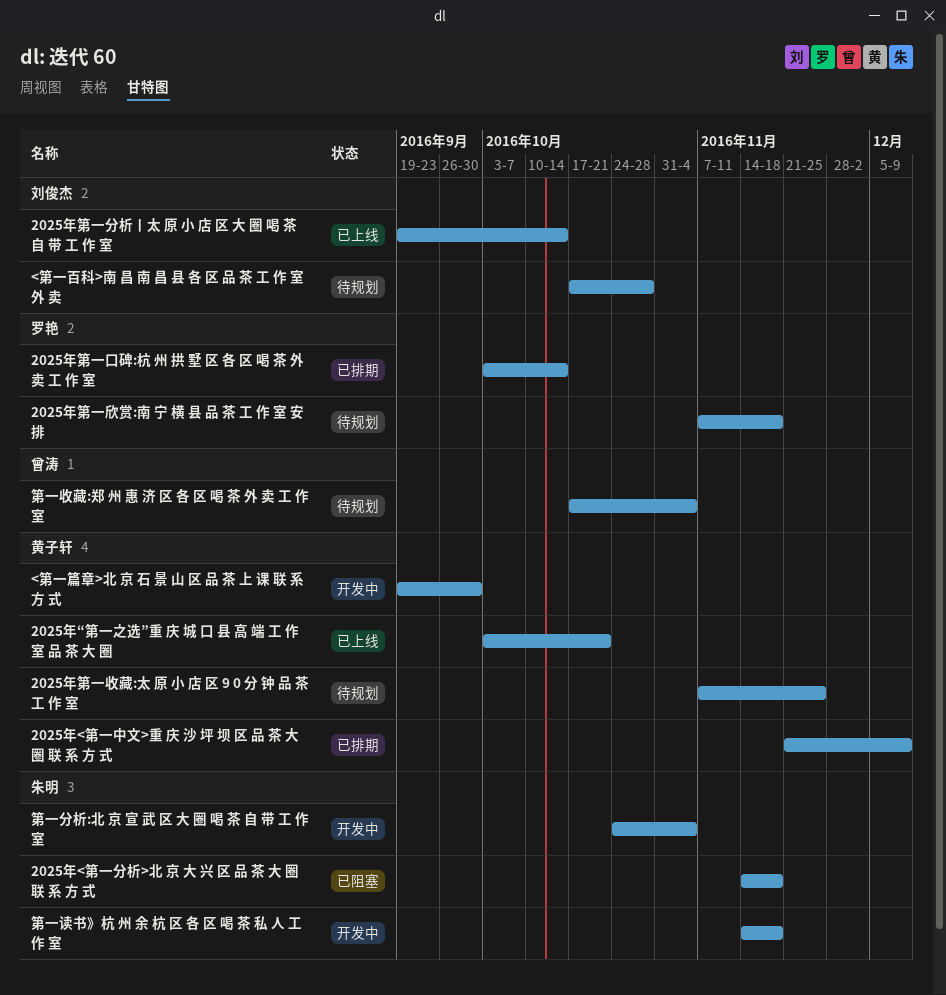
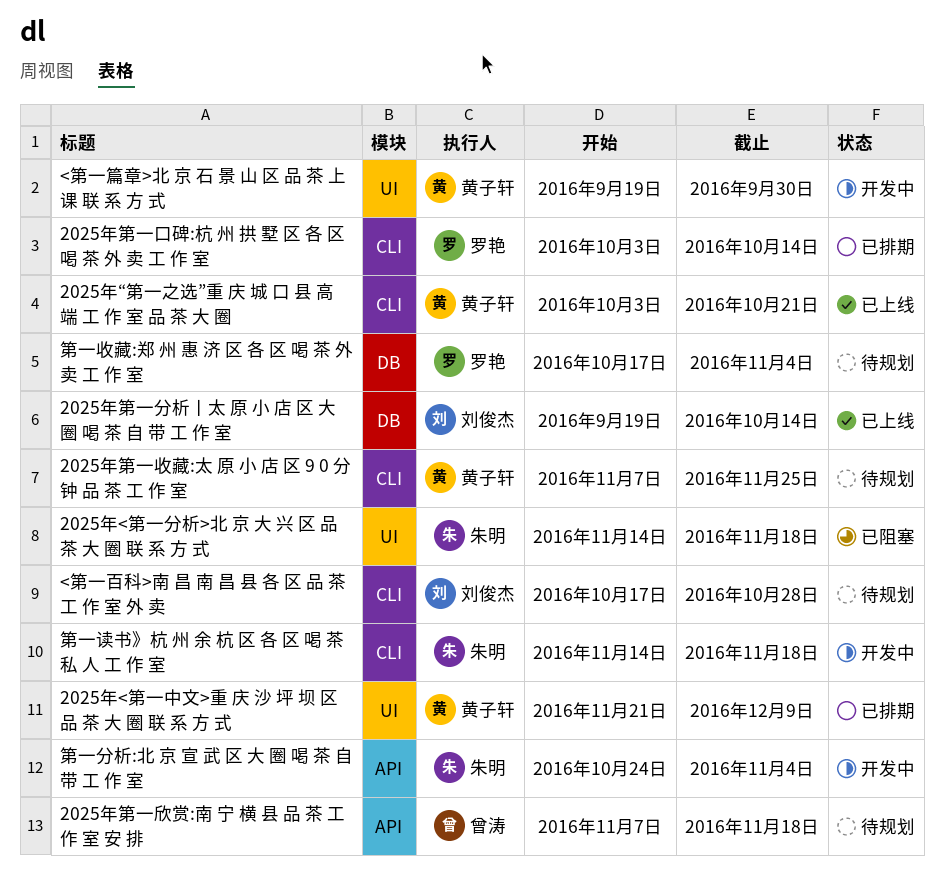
2025年第一欣赏:南 宁 横 县 品 茶 工 作 室 安 排, owner: 罗艳 -> 曾涛
第一收藏:郑 州 惠 济 区 各 区 喝 茶 外 卖 工 作 室, owner: 曾涛 -> 罗艳

